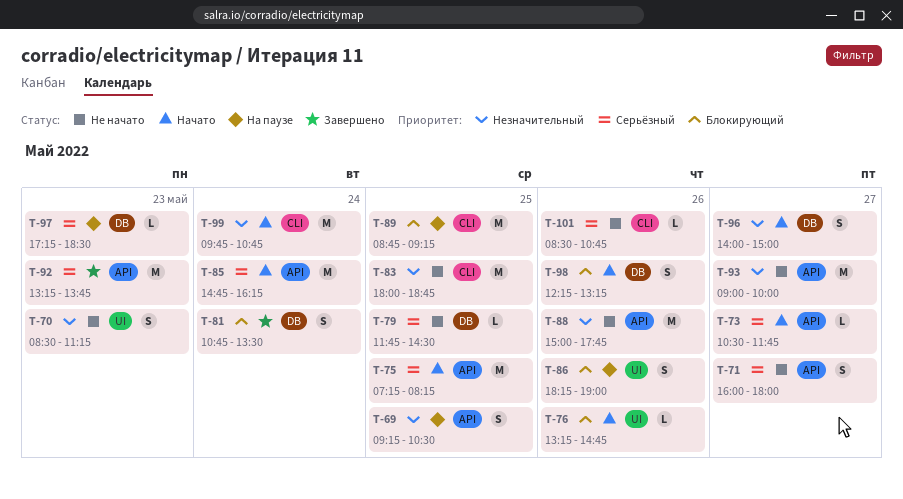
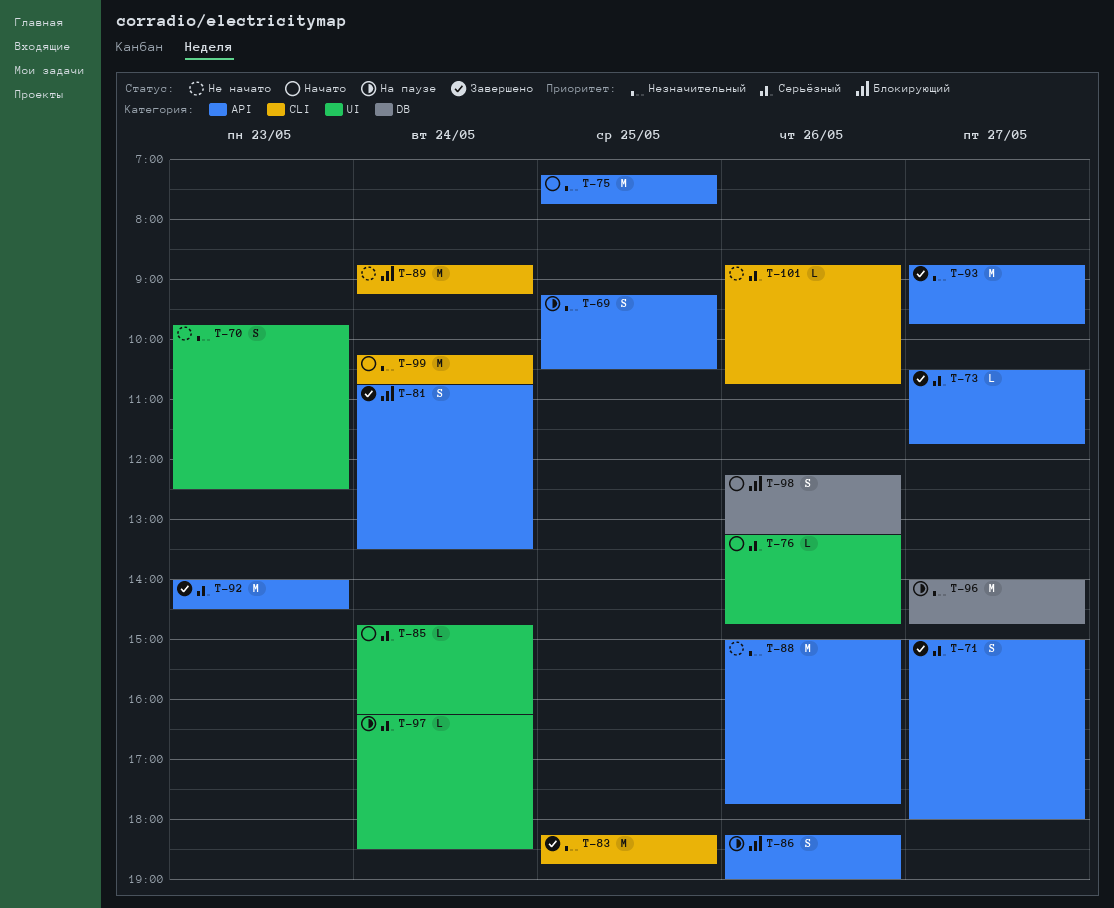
T-70, begins: 08:30 -> 09:45
T-70, ends: 11:15 -> 12:30
T-71, status: Не начато -> Завершено
T-71, begins: 16:00 -> 15:00
T-73, status: Начато -> Завершено
T-75, priority: Серьёзный -> Незначительный
T-75, ends: 08:15 -> 07:45
T-76, priority: Блокирующий -> Серьёзный
T-79: present -> none
T-81, label: DB -> API
T-83, status: Не начато -> Завершено
T-83, begins: 18:00 -> 18:15
T-85, label: API -> UI
T-85, estimate: M -> L
T-86, label: UI -> API
T-89, status: На паузе -> Не начато
T-89, day: May 25 -> May 24
T-92, begins: 13:15 -> 14:00
T-92, ends: 13:45 -> 14:30
T-93, status: Не начато -> Завершено
T-93, begins: 09:00 -> 08:45
T-93, ends: 10:00 -> 09:45
T-96, status: Начато -> На паузе
T-96, estimate: S -> M
T-96, ends: 15:00 -> 14:45
T-97, label: DB -> UI
T-97, day: May 23 -> May 24
T-97, begins: 17:15 -> 16:15
T-99, begins: 09:45 -> 10:15
T-101, begins: 08:30 -> 08:45

